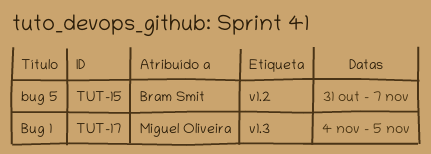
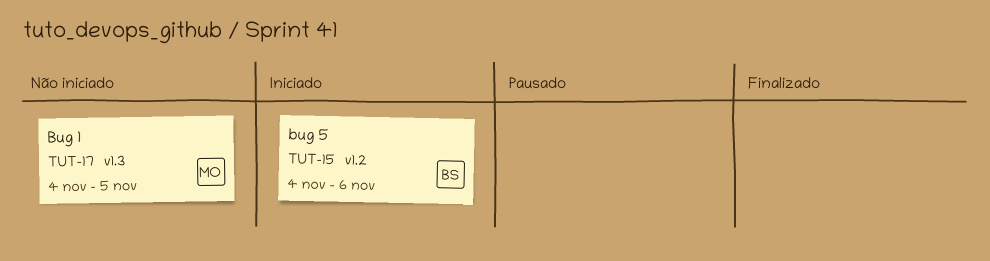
TUT-15, start: Oct 31 -> Nov 4
TUT-15, due: Nov 7 -> Nov 6

